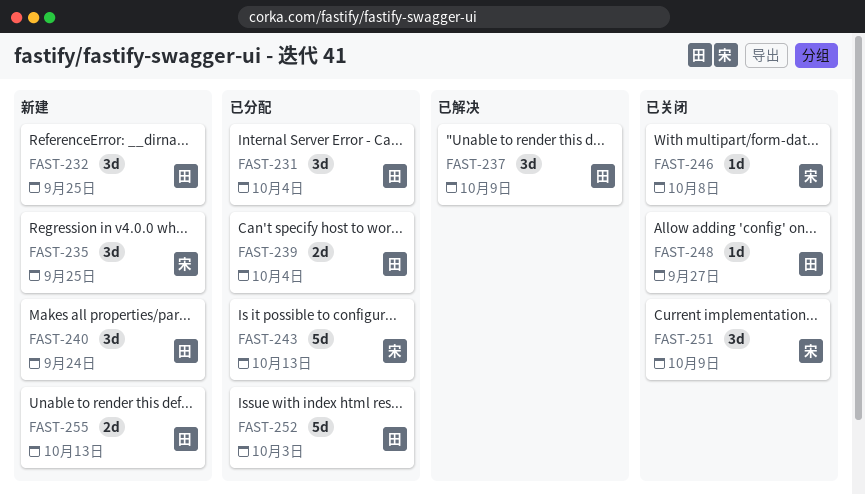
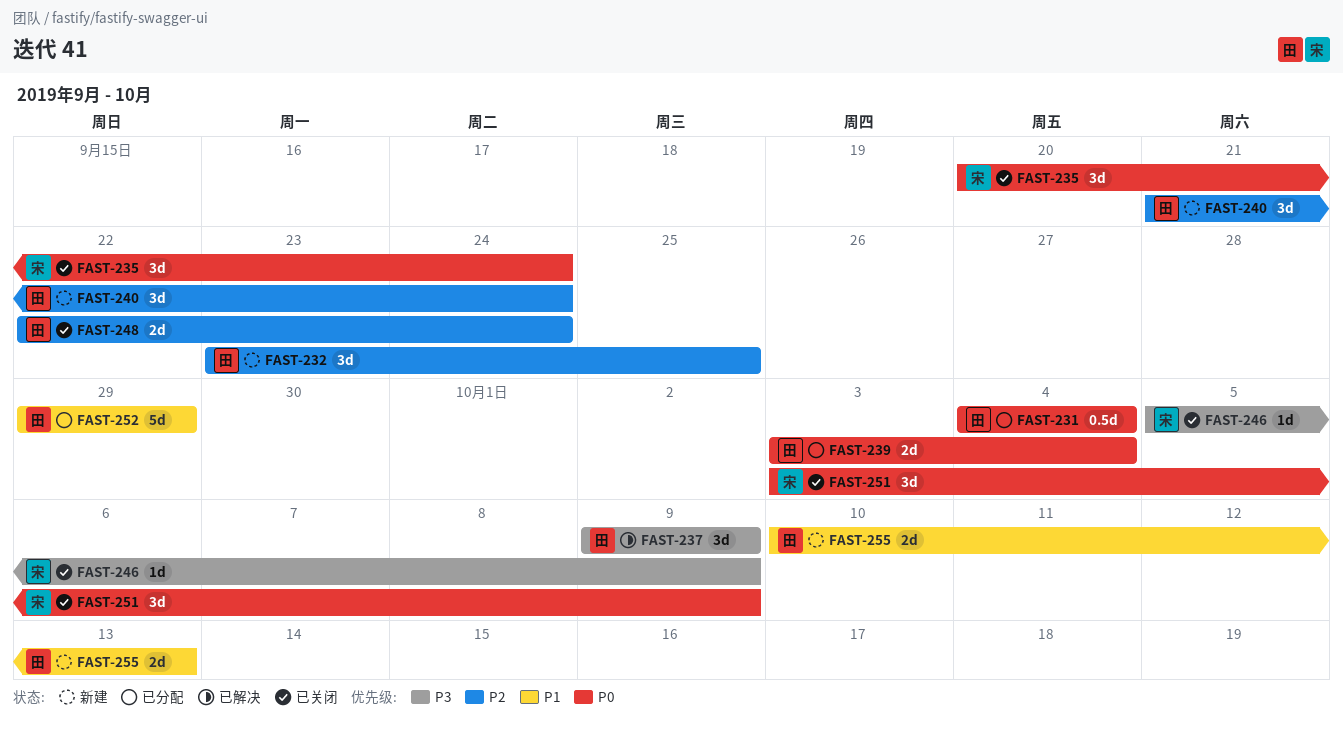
FAST-231, estimate: 3d -> 0.5d
FAST-235, status: 新建 -> 已关闭
FAST-235, due: Sep 25 -> Sep 24
FAST-243: present -> none
FAST-246, due: Oct 8 -> Oct 9
FAST-248, estimate: 1d -> 2d
FAST-248, due: Sep 27 -> Sep 24
FAST-252, due: Oct 3 -> Sep 29

